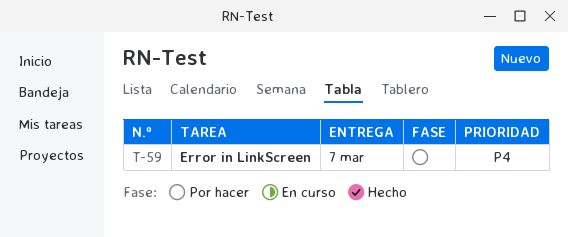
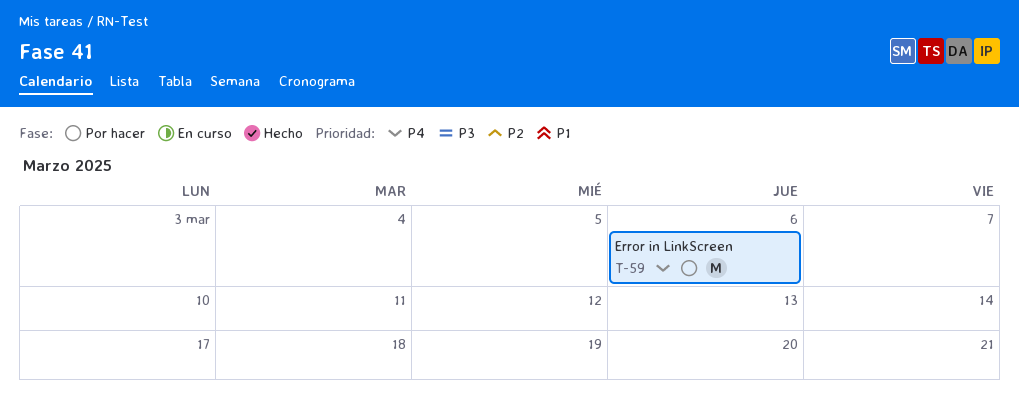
T-59, due: Mar 7 -> Mar 6

